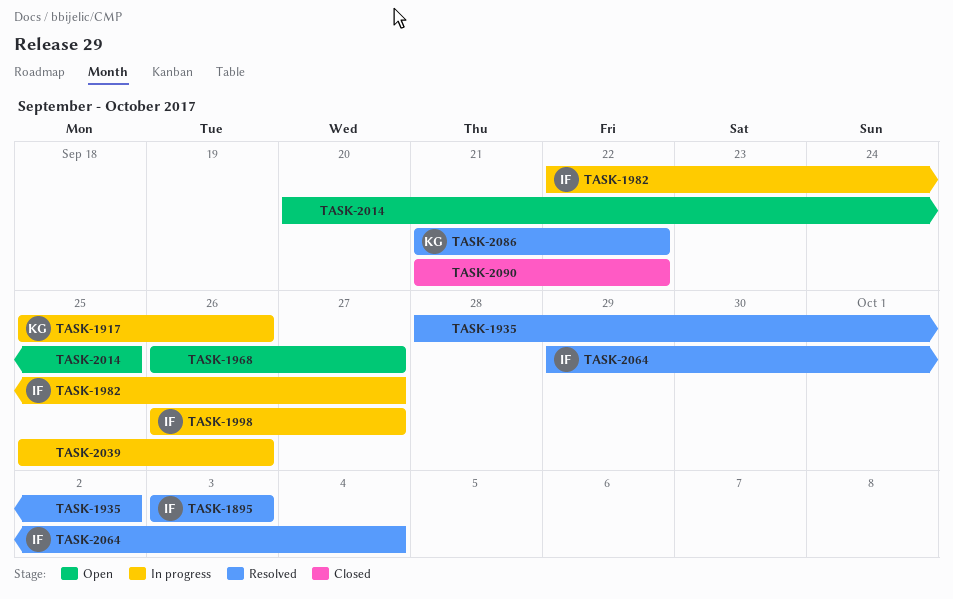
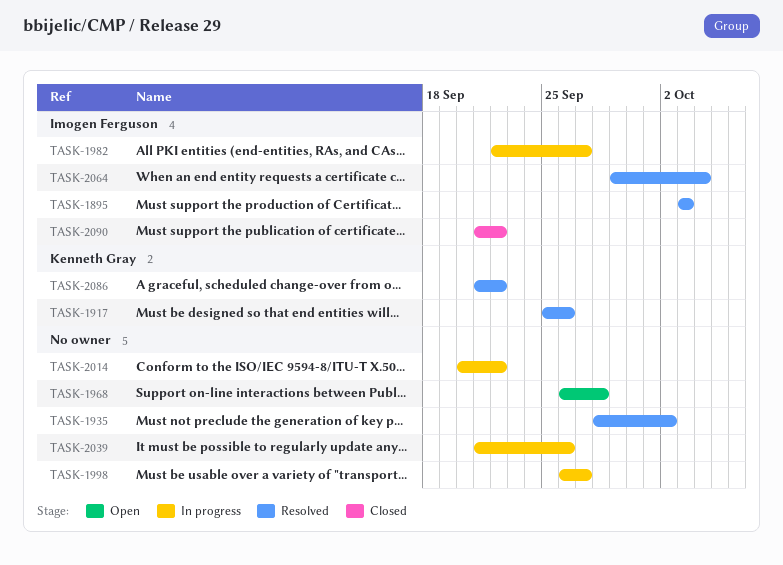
TASK-1917, status: In progress -> Resolved
TASK-1968, due: Sep 27 -> Sep 28
TASK-1998, owner: Imogen Ferguson -> none
TASK-2014, status: Open -> In progress
TASK-2014, due: Sep 25 -> Sep 22
TASK-2039, start: Sep 25 -> Sep 21
TASK-2090, owner: none -> Imogen Ferguson

